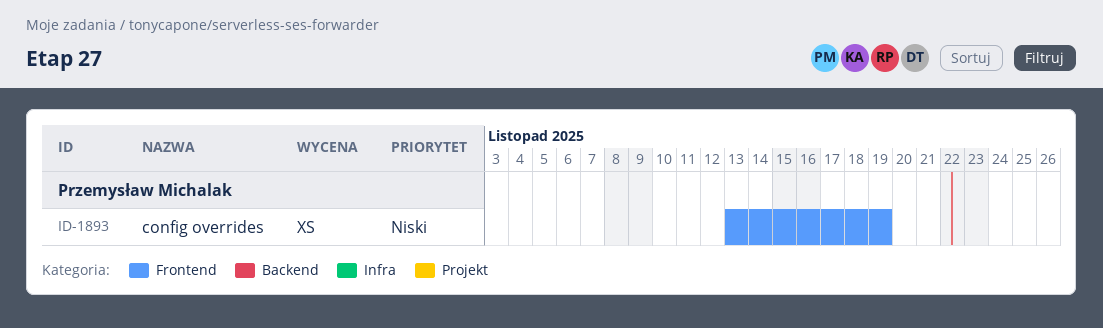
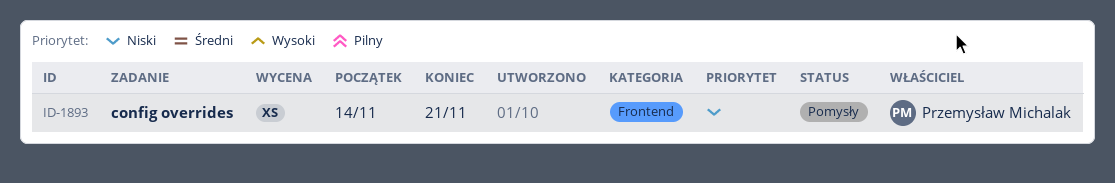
ID-1893, start: Nov 13 -> Nov 14
ID-1893, due: Nov 19 -> Nov 21

